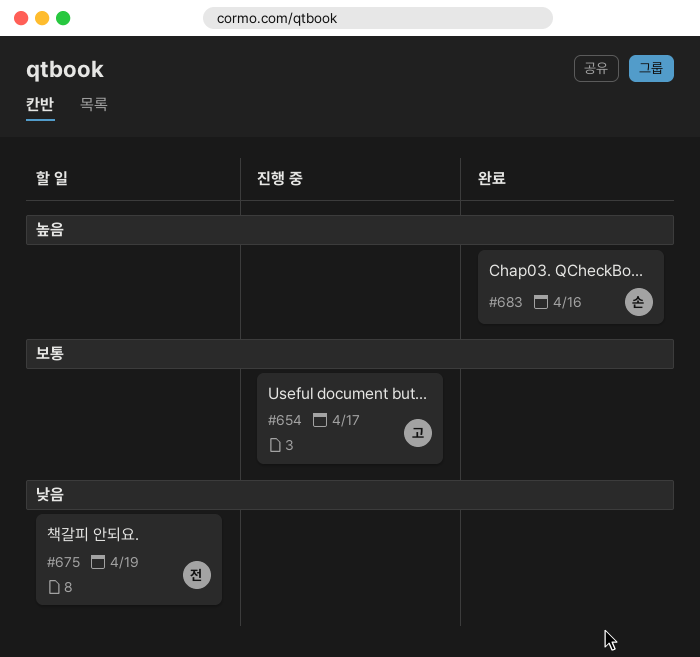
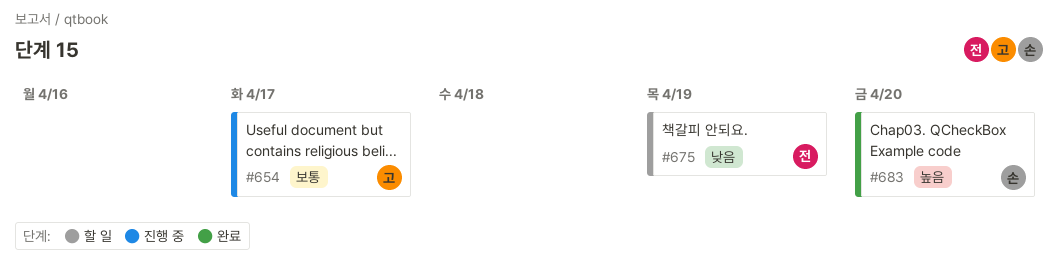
#683, due: Apr 16 -> Apr 20

